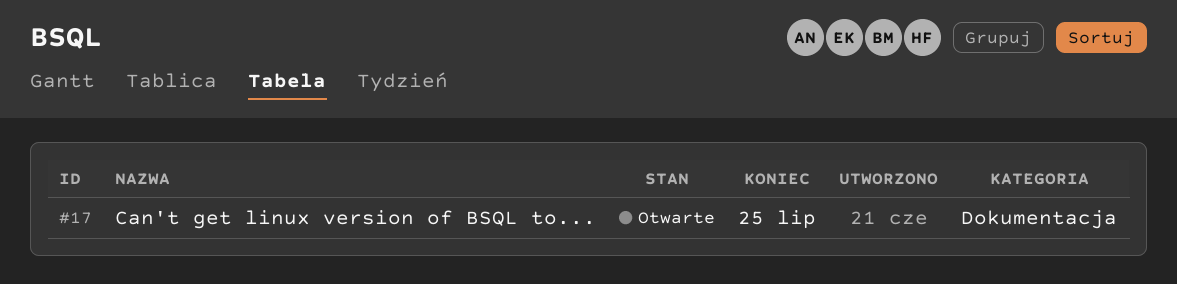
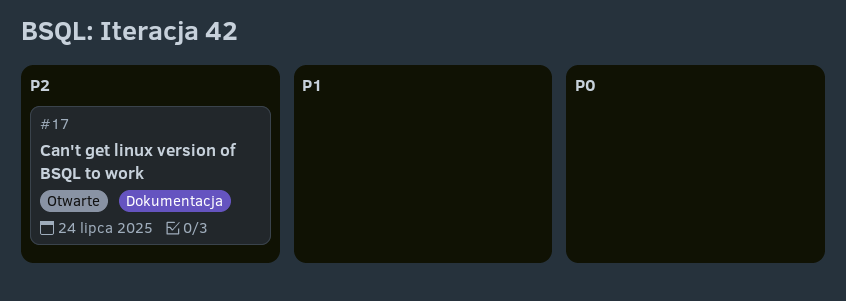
#17, due: Jul 25 -> Jul 24

